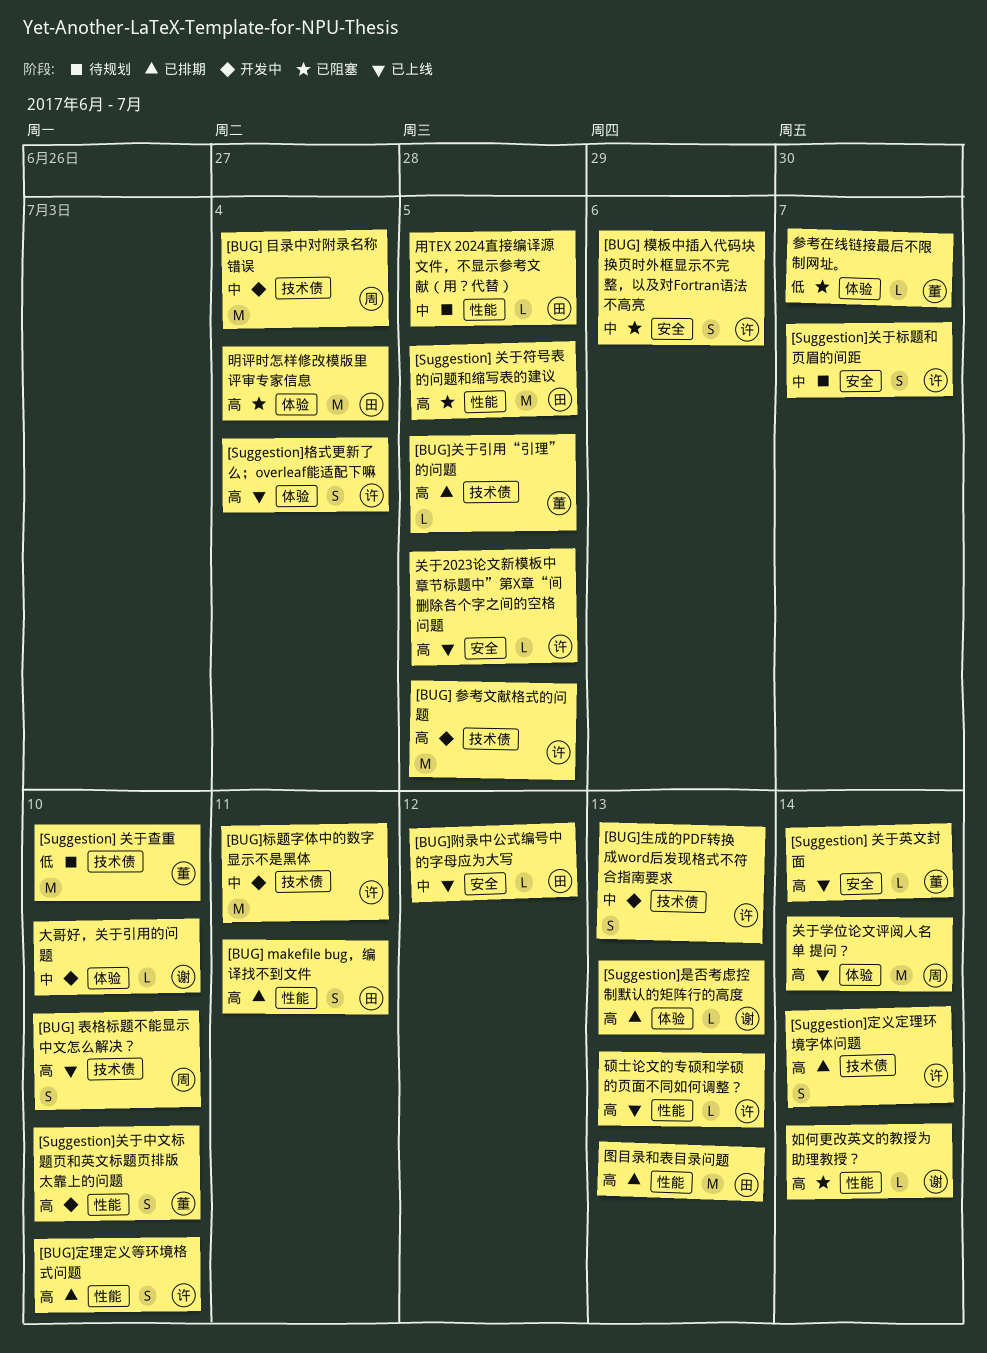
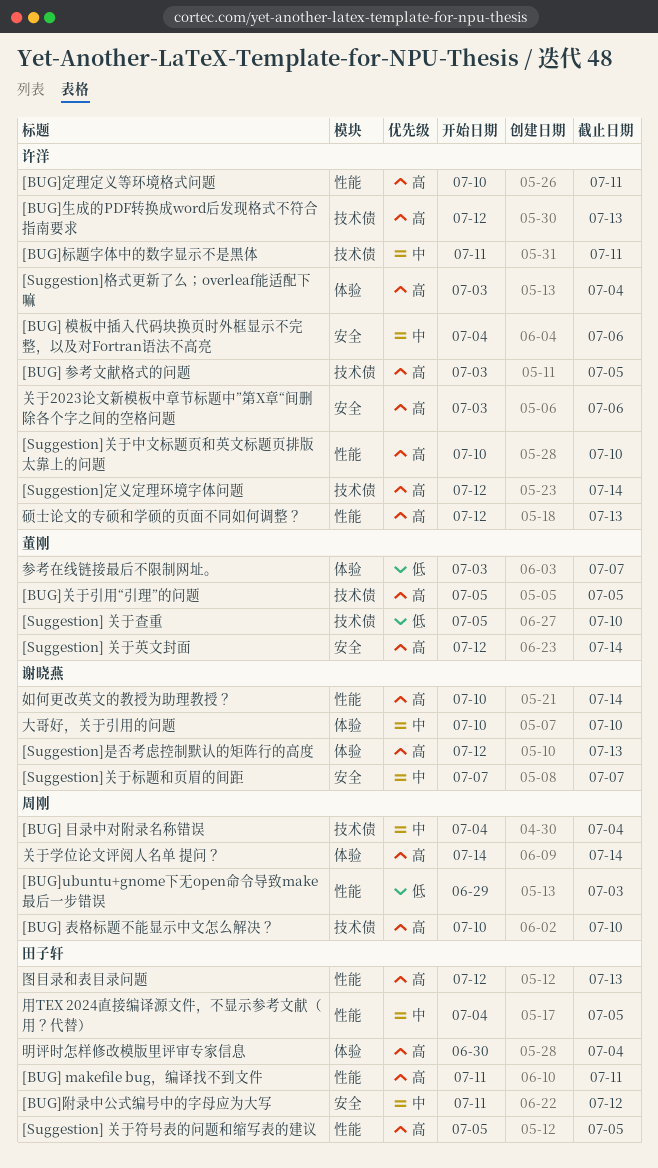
[BUG]ubuntu+gnome下无open命令导致make最后一步错误: none -> present
[BUG]定理定义等环境格式问题, due: Jul 10 -> Jul 11
[BUG]生成的PDF转换成word后发现格式不符合指南要求, priority: 中 -> 高
[Suggestion]关于中文标题页和英文标题页排版太靠上的问题, owner: 董刚 -> 许洋
[Suggestion]关于标题和页眉的间距, owner: 许洋 -> 谢晓燕
关于2023论文新模板中章节标题中”第X章“间删除各个字之间的空格问题, due: Jul 5 -> Jul 6

